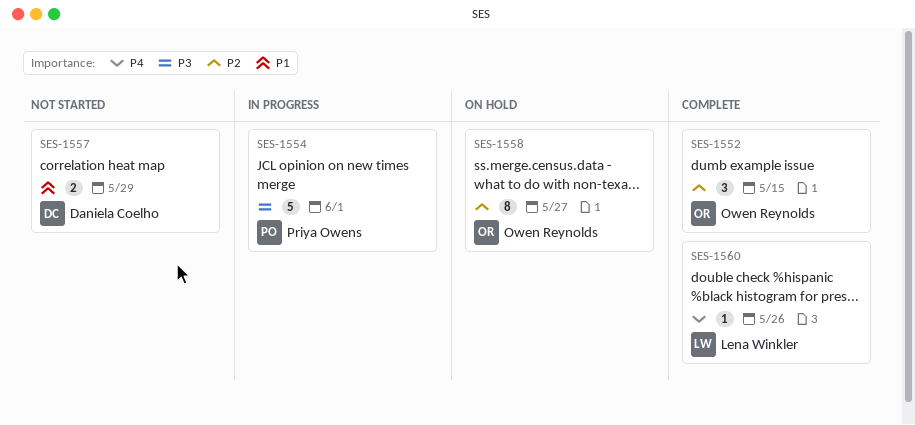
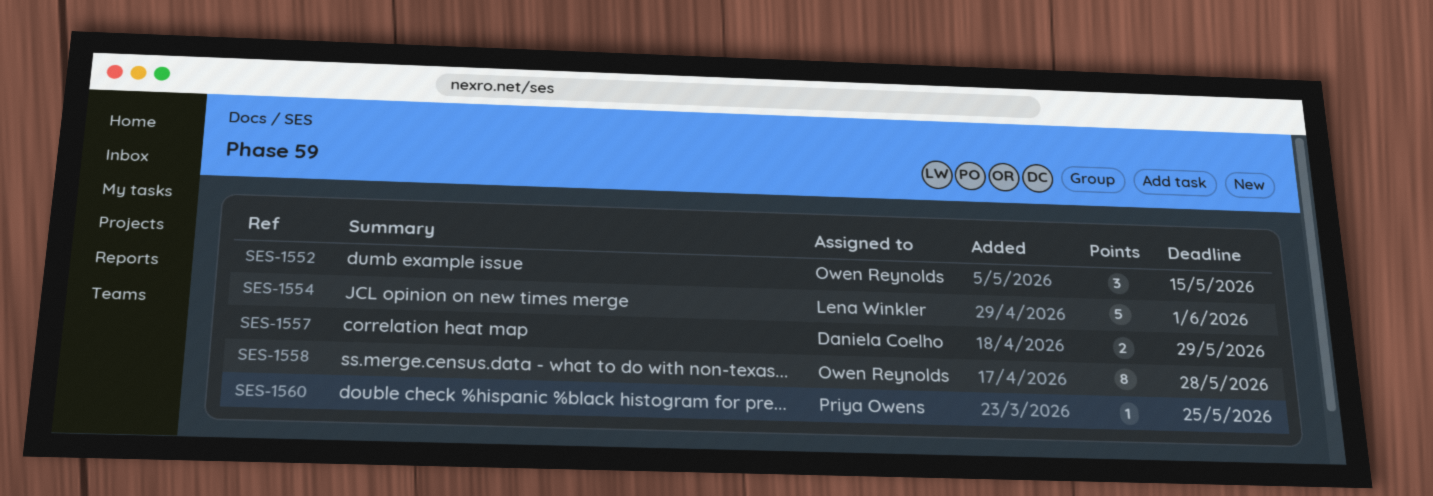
SES-1554, owner: Priya Owens -> Lena Winkler
SES-1558, due: May 27 -> May 28
SES-1560, owner: Lena Winkler -> Priya Owens
SES-1560, due: May 26 -> May 25

